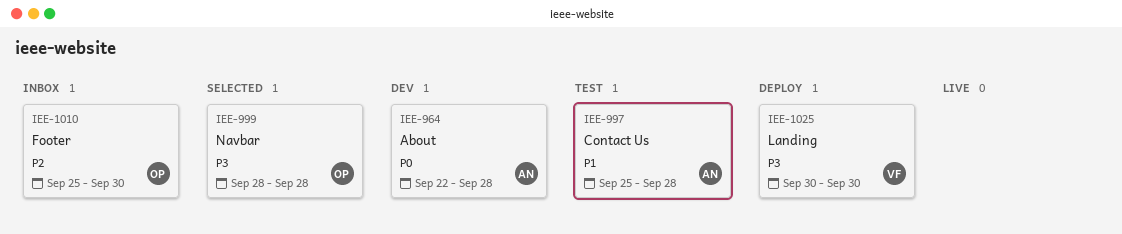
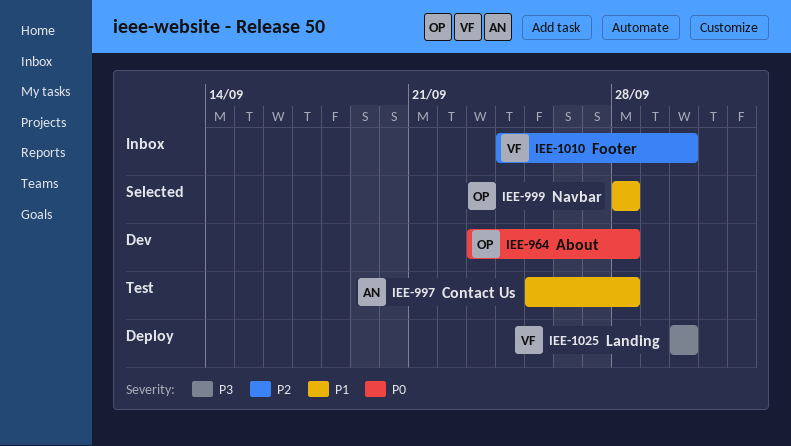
IEE-964, owner: AN -> OP
IEE-964, start: Sep 22 -> Sep 23
IEE-999, priority: P3 -> P1
IEE-1010, owner: OP -> VF
IEE-1010, start: Sep 25 -> Sep 24

